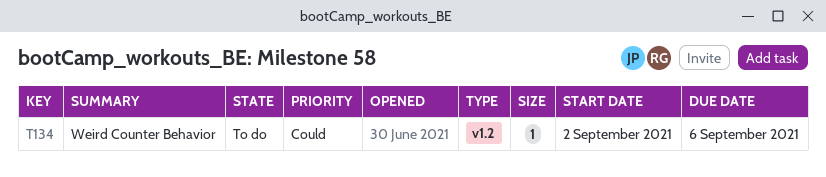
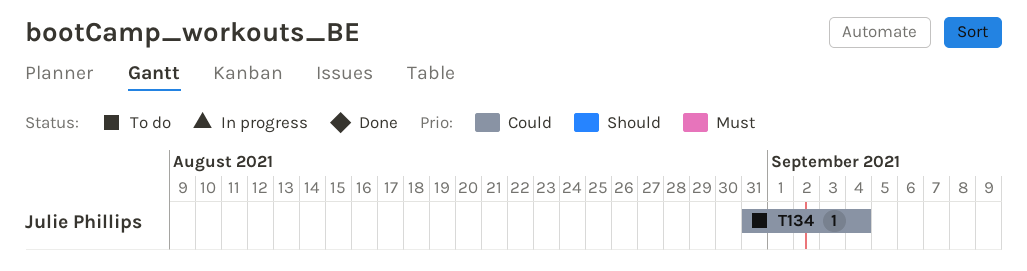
T134, start: Sep 2 -> Aug 31
T134, due: Sep 6 -> Sep 4

